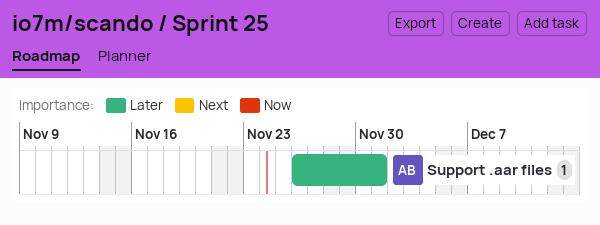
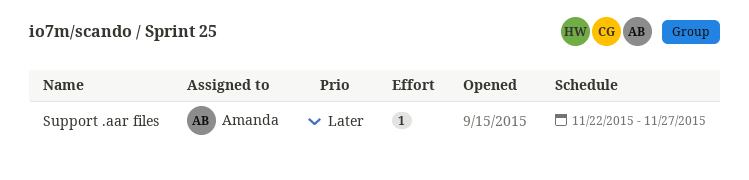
Support .aar files, start: Nov 26 -> Nov 22
Support .aar files, due: Dec 1 -> Nov 27

